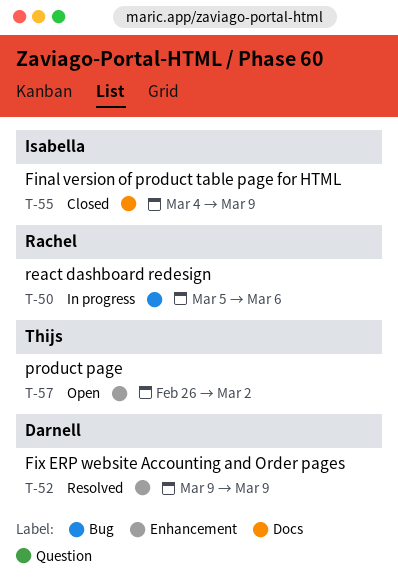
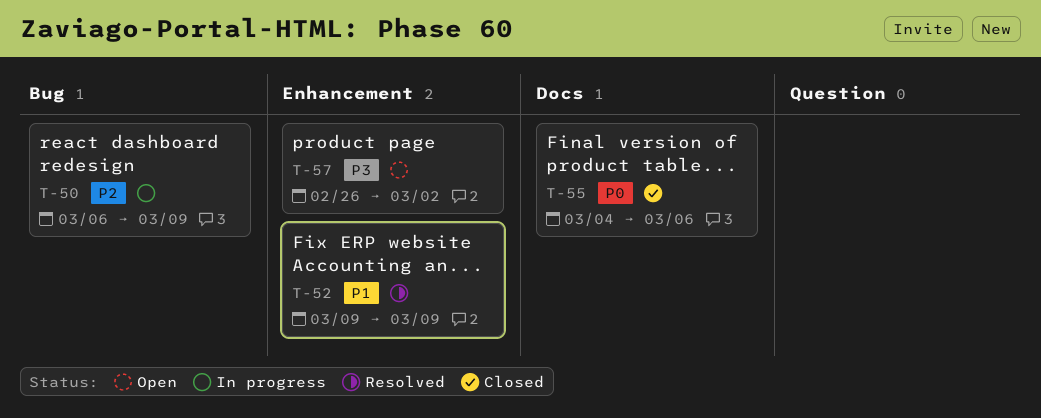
T-50, start: Mar 5 -> Mar 6
T-50, due: Mar 6 -> Mar 9
T-55, due: Mar 9 -> Mar 6

